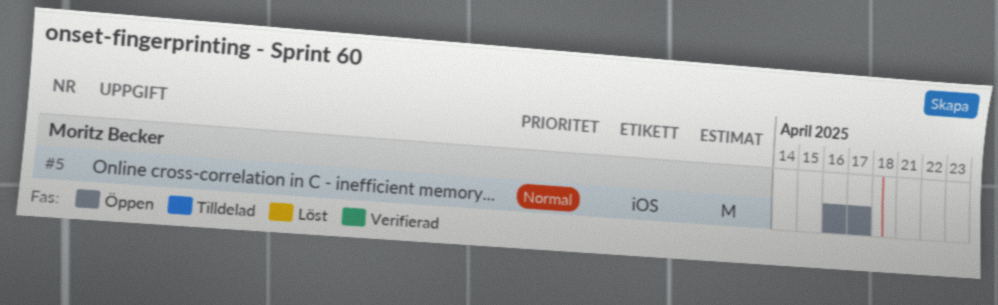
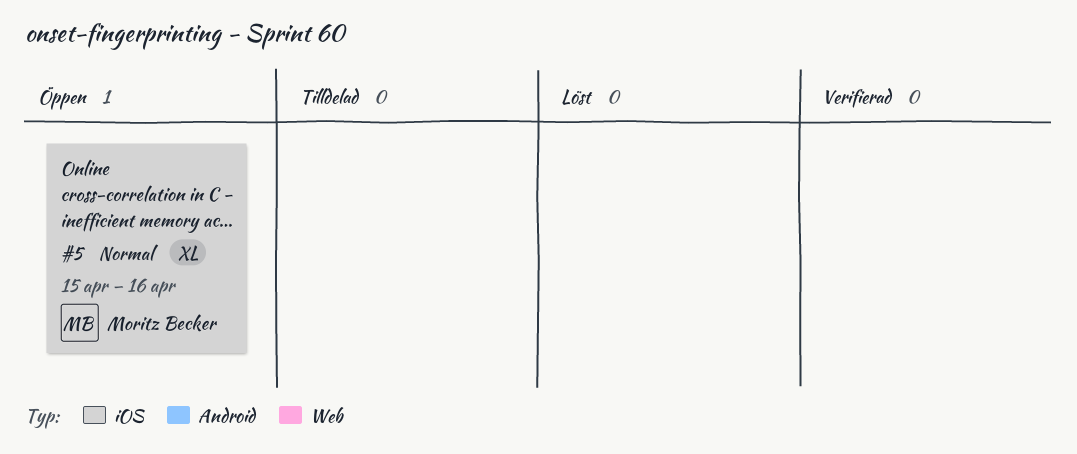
#5, estimate: M -> XL
#5, start: Apr 16 -> Apr 15
#5, due: Apr 17 -> Apr 16

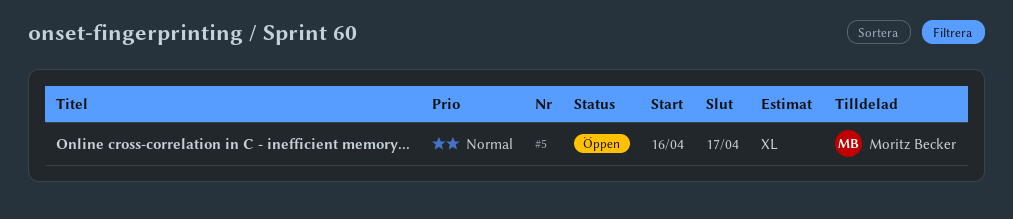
#5, start: Apr 15 -> Apr 16
#5, due: Apr 16 -> Apr 17

